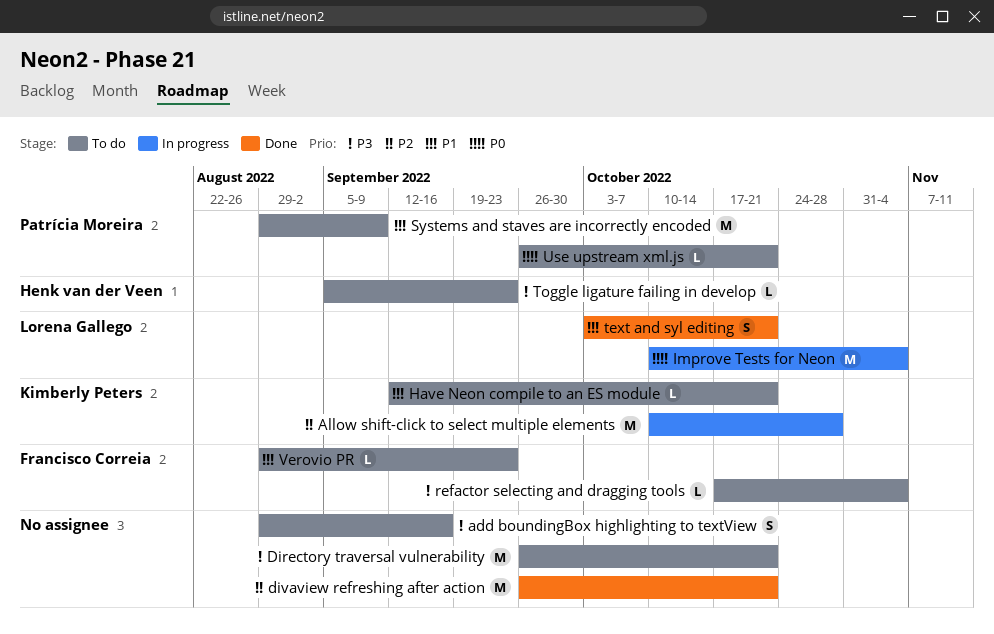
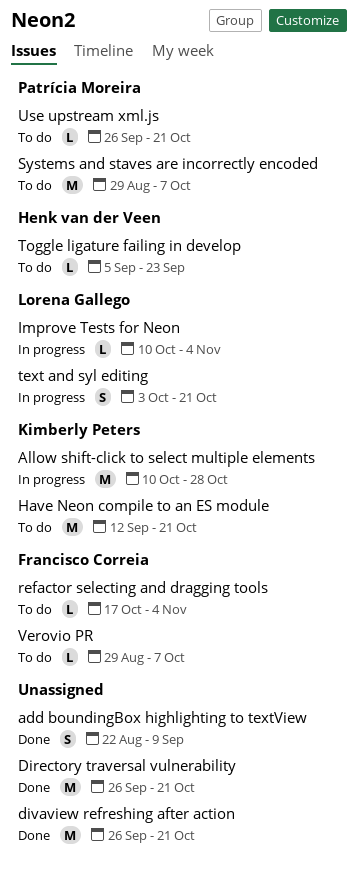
add boundingBox highlighting to textView, status: To do -> Done
add boundingBox highlighting to textView, start: Aug 29 -> Aug 22
add boundingBox highlighting to textView, due: Sep 16 -> Sep 9
Directory traversal vulnerability, status: To do -> Done
Have Neon compile to an ES module, estimate: L -> M
Improve Tests for Neon, estimate: M -> L
Systems and staves are incorrectly encoded, due: Sep 9 -> Oct 7
text and syl editing, status: Done -> In progress
Verovio PR, due: Sep 23 -> Oct 7

